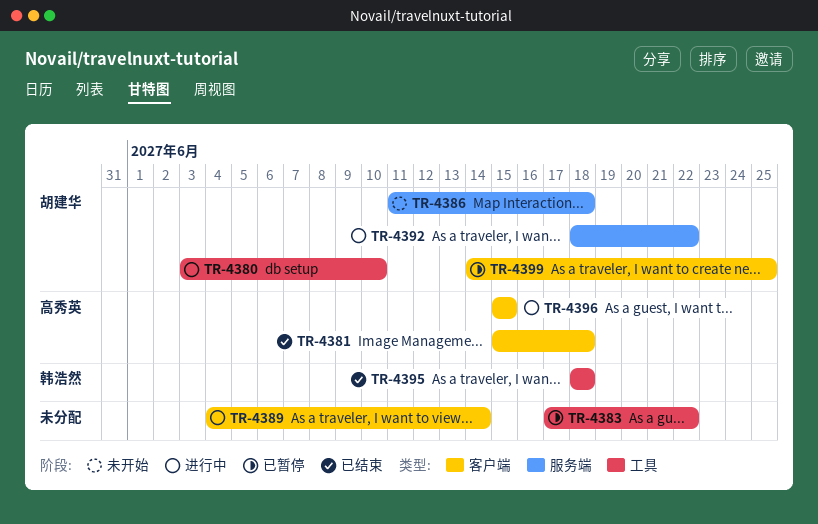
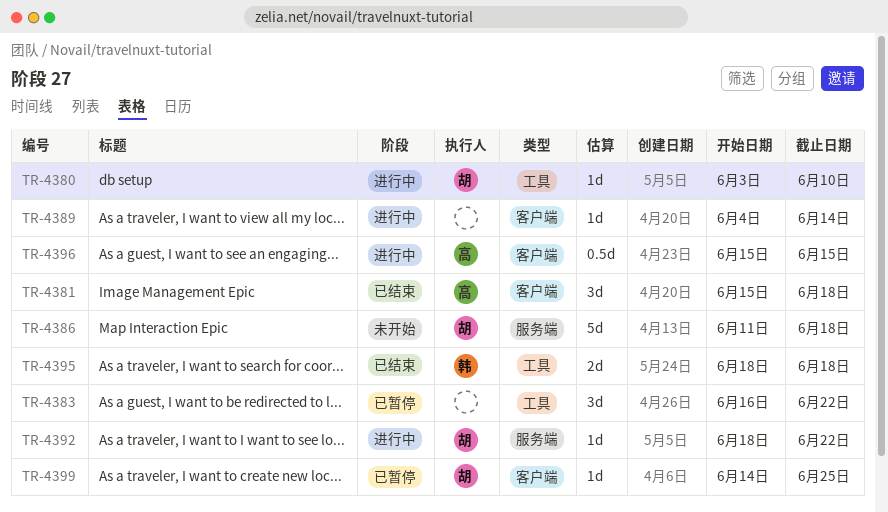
TR-4383, start: Jun 17 -> Jun 16

